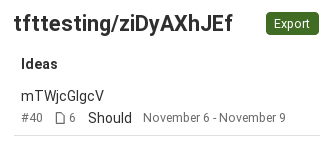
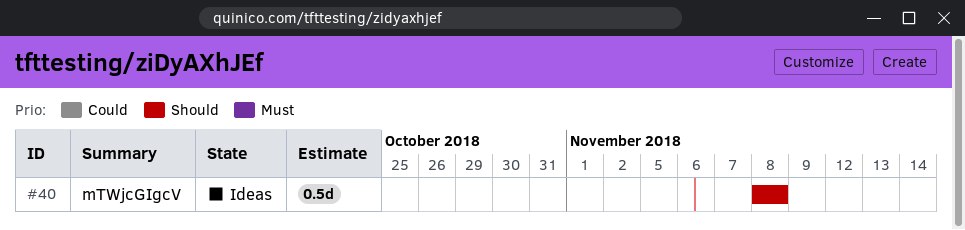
#40, start: Nov 6 -> Nov 8
#40, due: Nov 9 -> Nov 8

